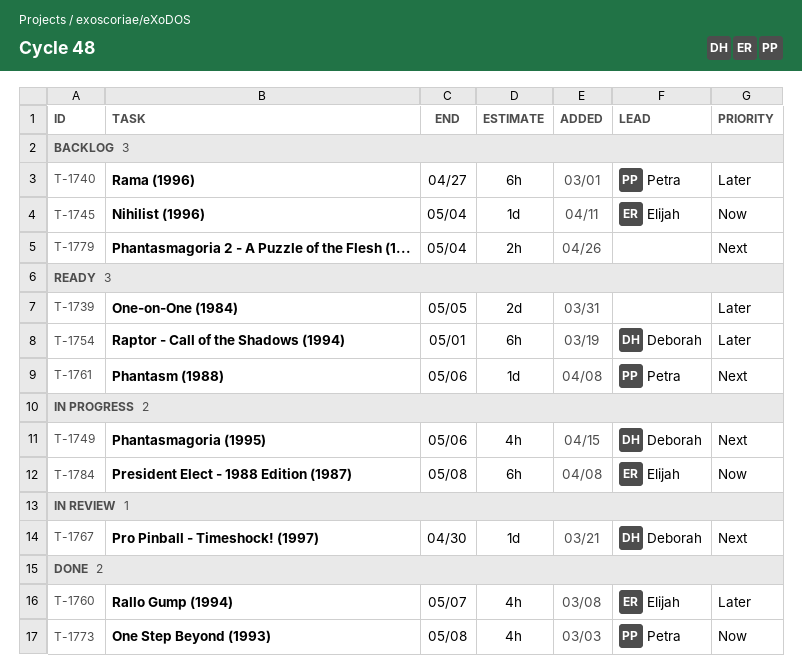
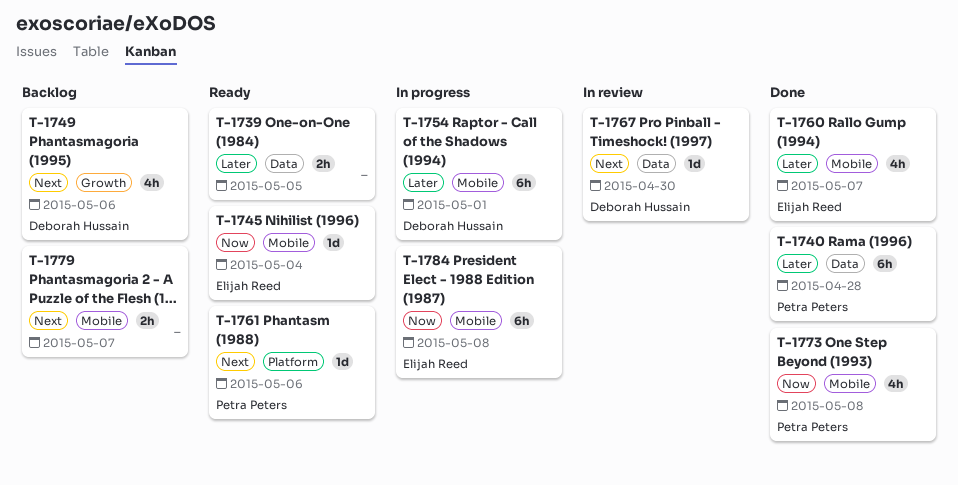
T-1739, estimate: 2d -> 2h
T-1740, status: Backlog -> Done
T-1740, due: Apr 27 -> Apr 28
T-1745, status: Backlog -> Ready
T-1749, status: In progress -> Backlog
T-1754, status: Ready -> In progress
T-1779, due: May 4 -> May 7

